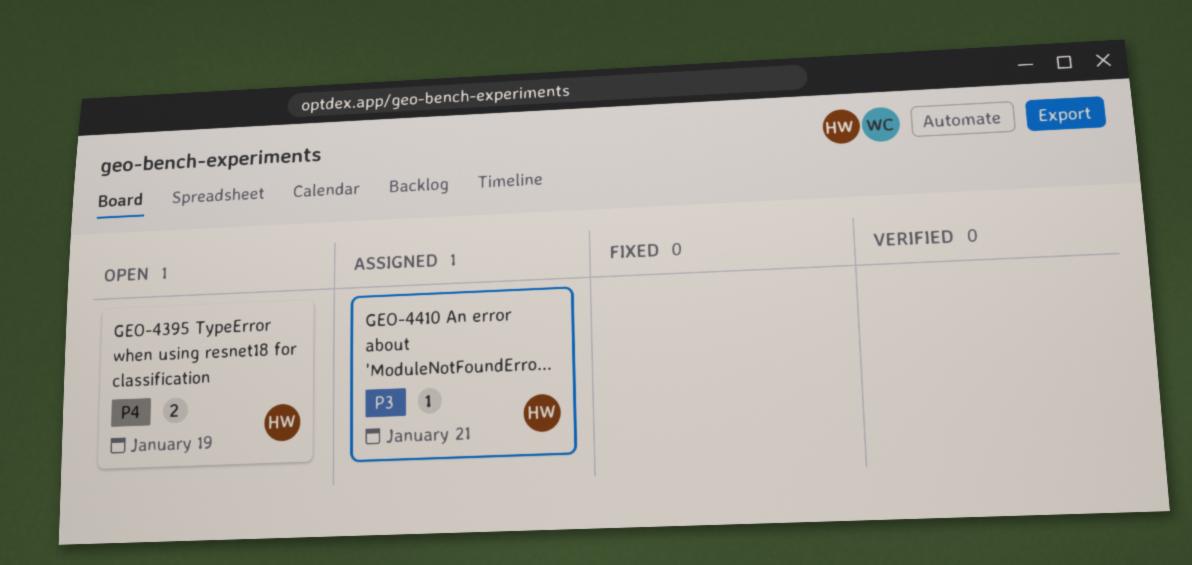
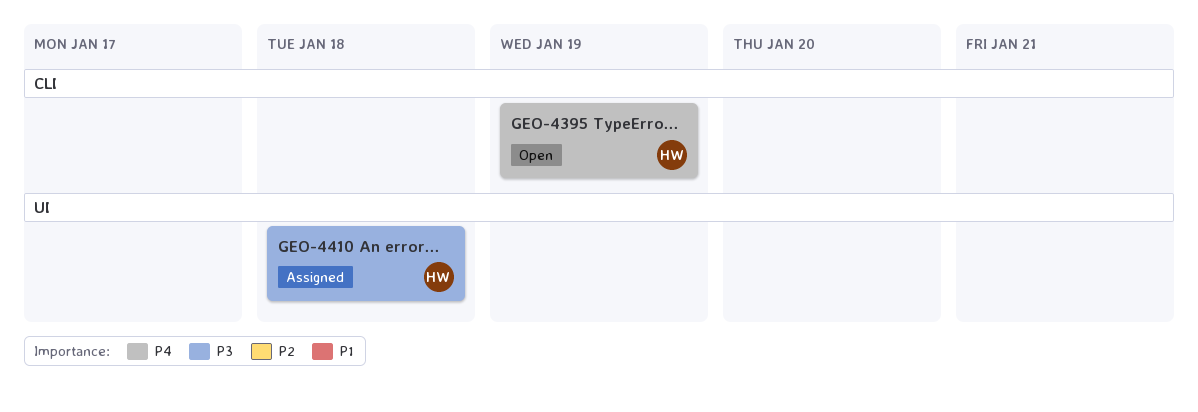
GEO-4410, due: Jan 21 -> Jan 18

